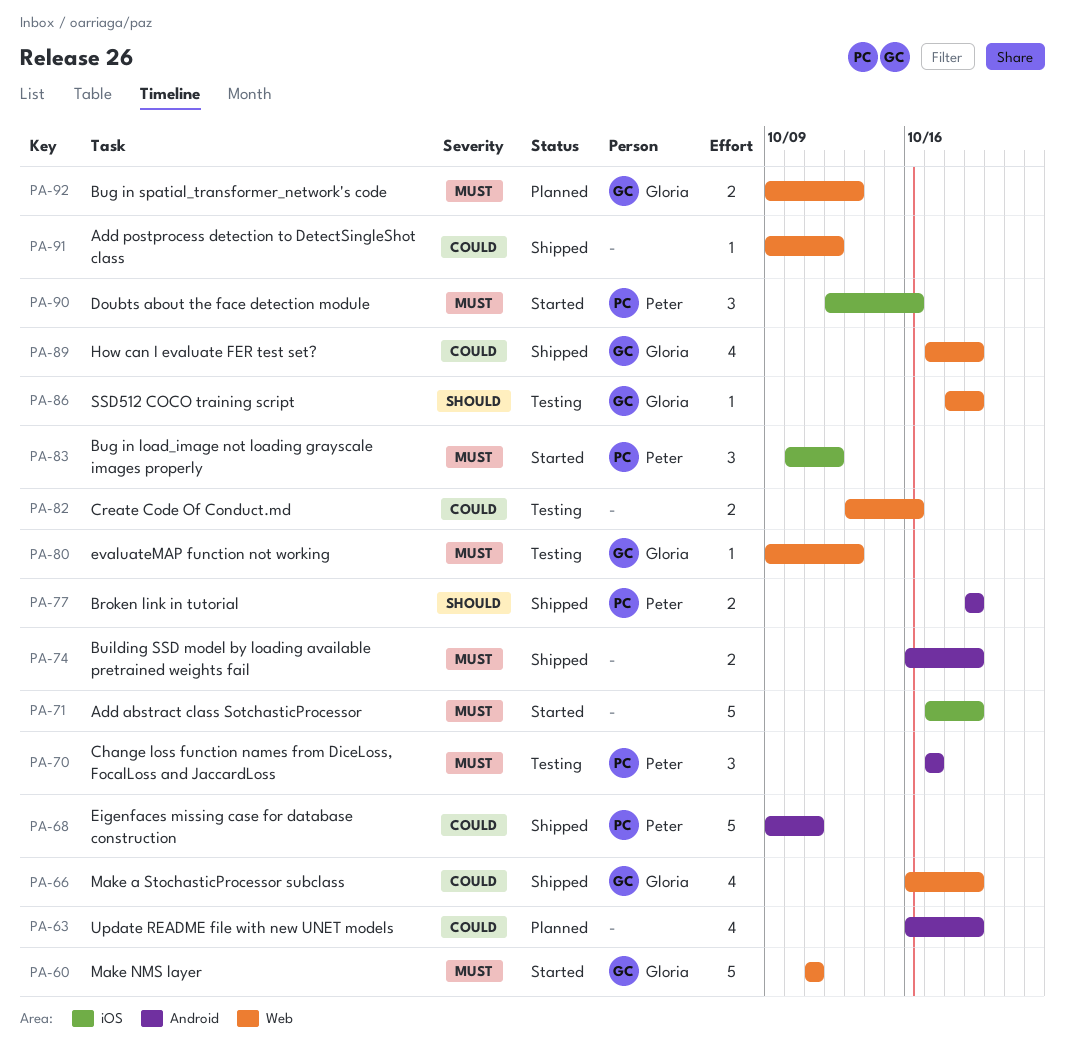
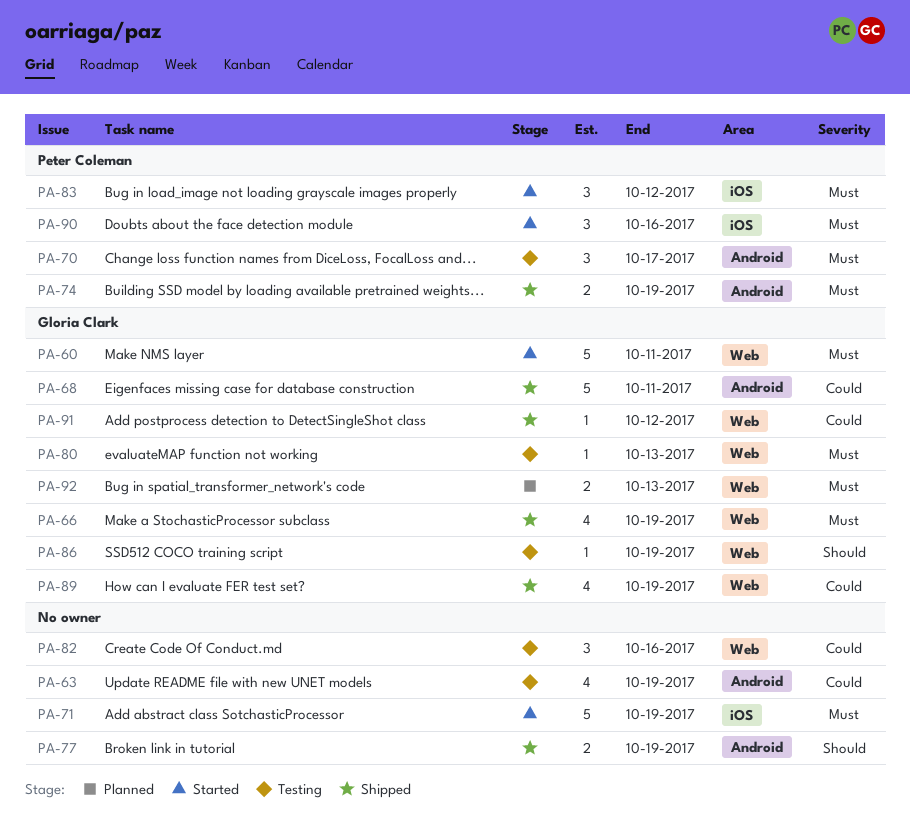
PA-63, status: Planned -> Testing
PA-66, priority: Could -> Must
PA-68, owner: Peter Coleman -> Gloria Clark
PA-74, owner: none -> Peter Coleman
PA-77, owner: Peter Coleman -> none
PA-82, estimate: 2 -> 3
PA-91, owner: none -> Gloria Clark

